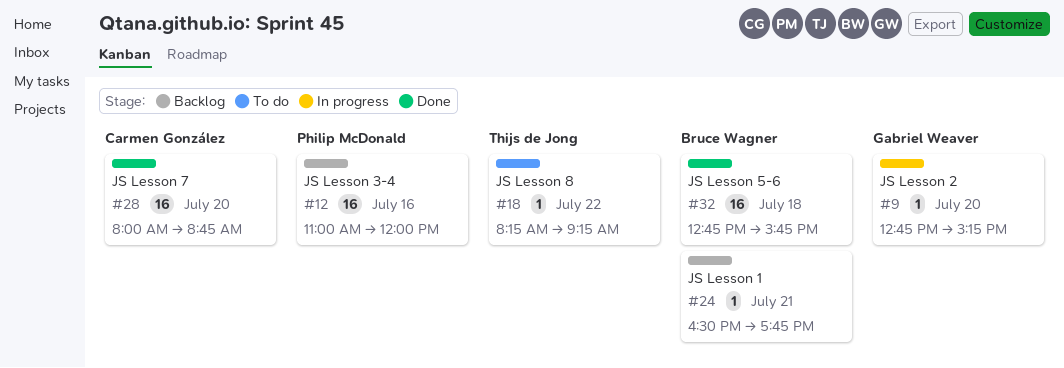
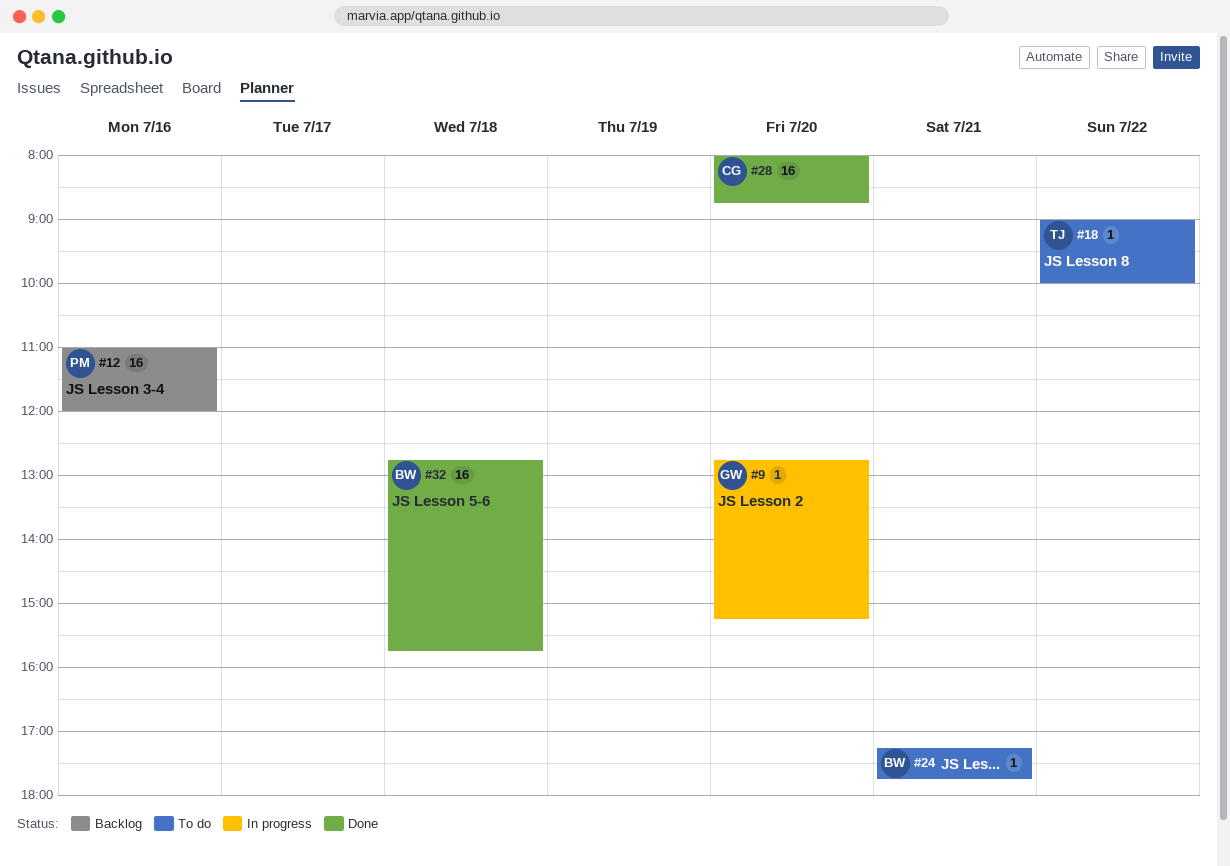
#18, begins: 08:15 -> 09:00
#18, ends: 09:15 -> 10:00
#24, status: Backlog -> To do
#24, begins: 16:30 -> 17:15

